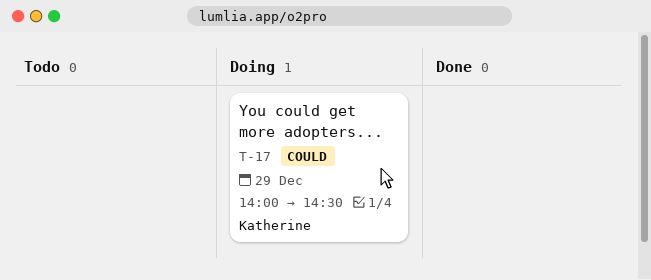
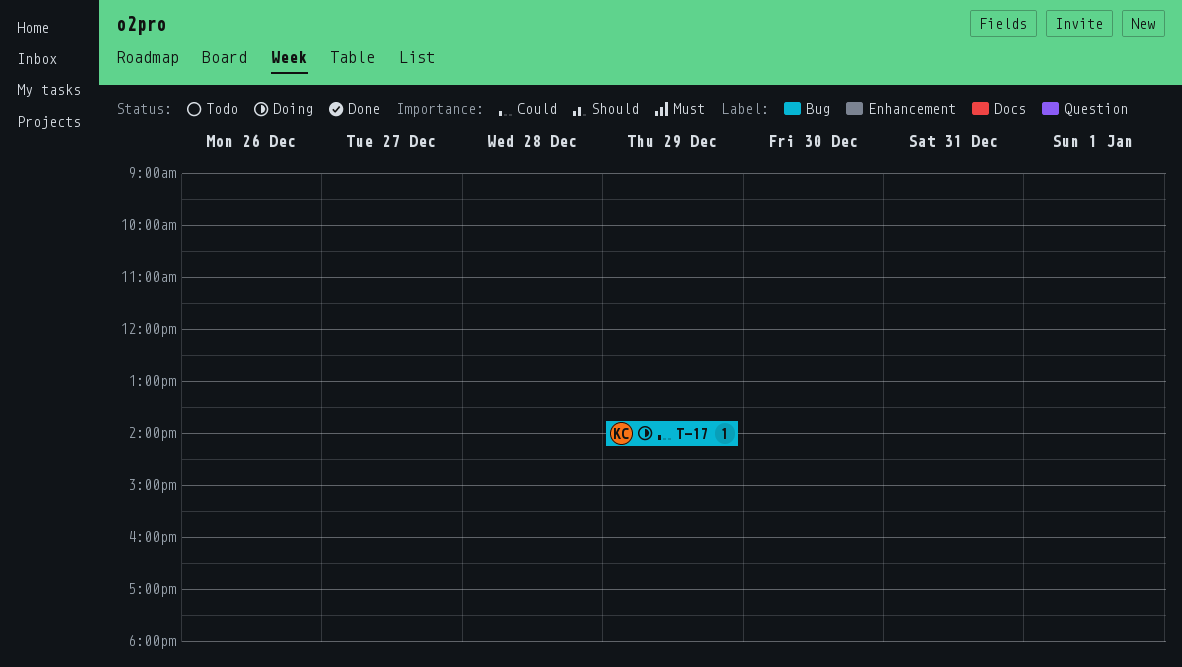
T-17, begins: 14:00 -> 13:45
T-17, ends: 14:30 -> 14:15

